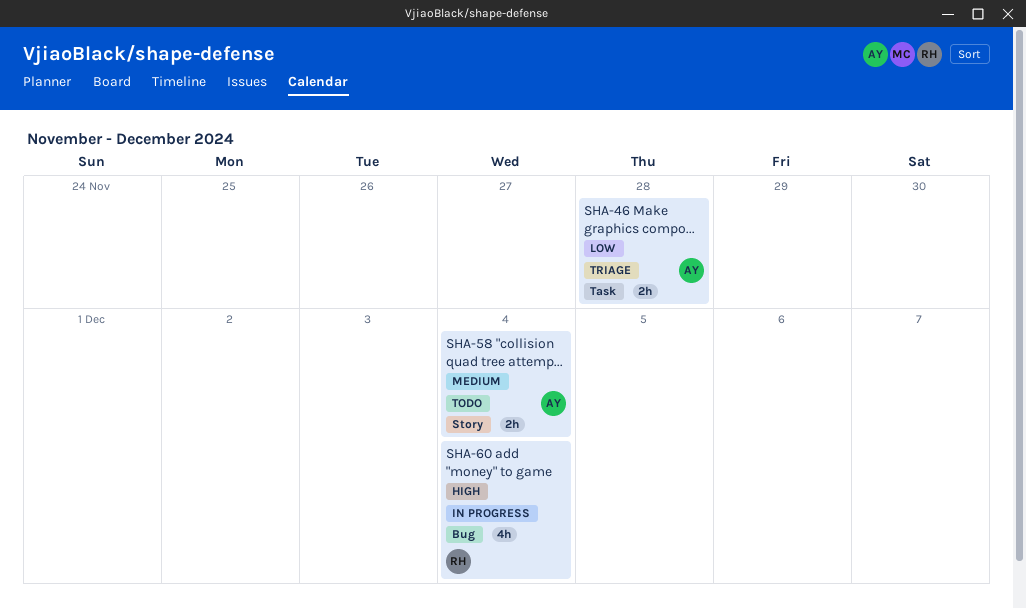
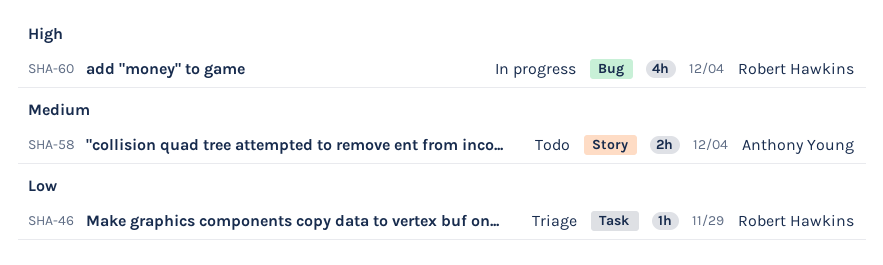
SHA-46, owner: Anthony Young -> Robert Hawkins
SHA-46, estimate: 2h -> 1h
SHA-46, due: Nov 28 -> Nov 29

